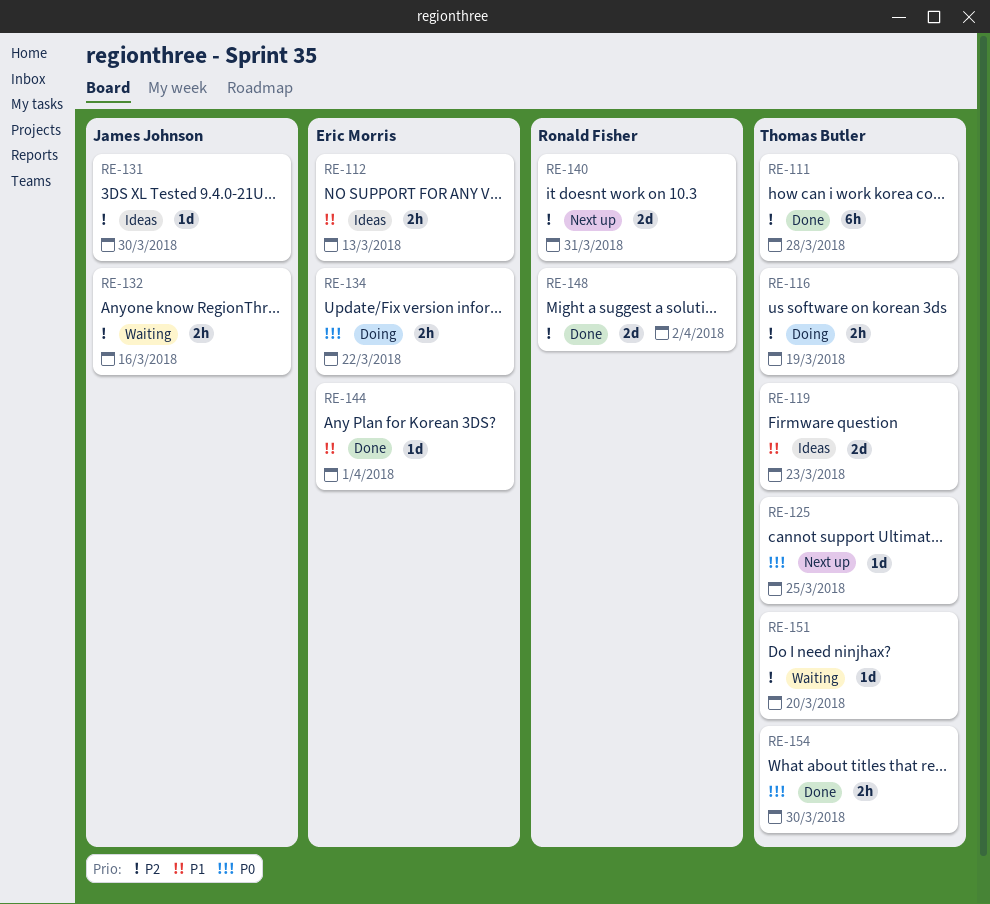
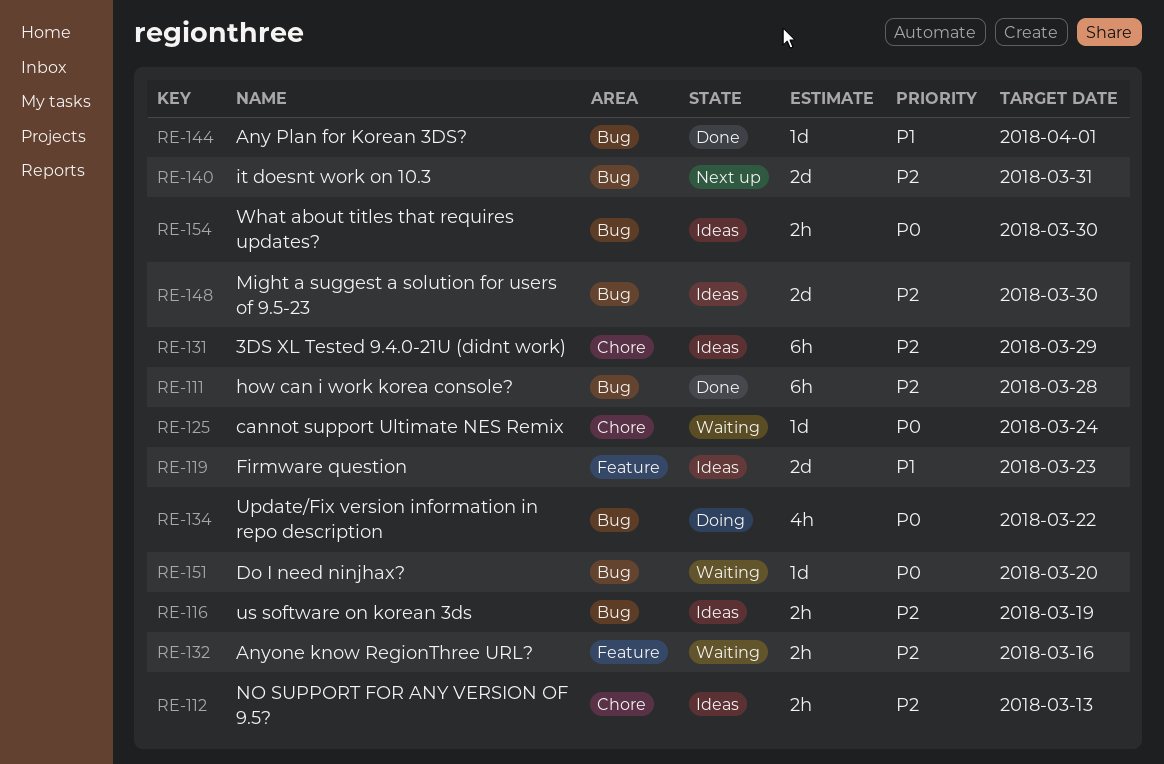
RE-112, priority: P1 -> P2
RE-116, status: Doing -> Ideas
RE-125, status: Next up -> Waiting
RE-125, due: Mar 25 -> Mar 24
RE-131, estimate: 1d -> 6h
RE-131, due: Mar 30 -> Mar 29
RE-134, estimate: 2h -> 4h
RE-148, status: Done -> Ideas
RE-148, due: Apr 2 -> Mar 30
RE-151, priority: P2 -> P0
RE-154, status: Done -> Ideas

